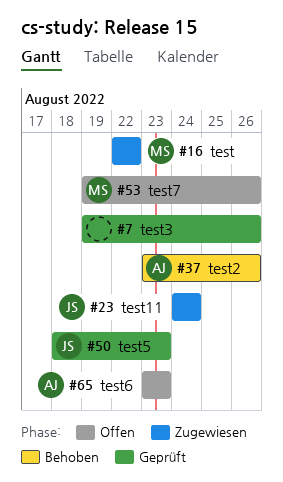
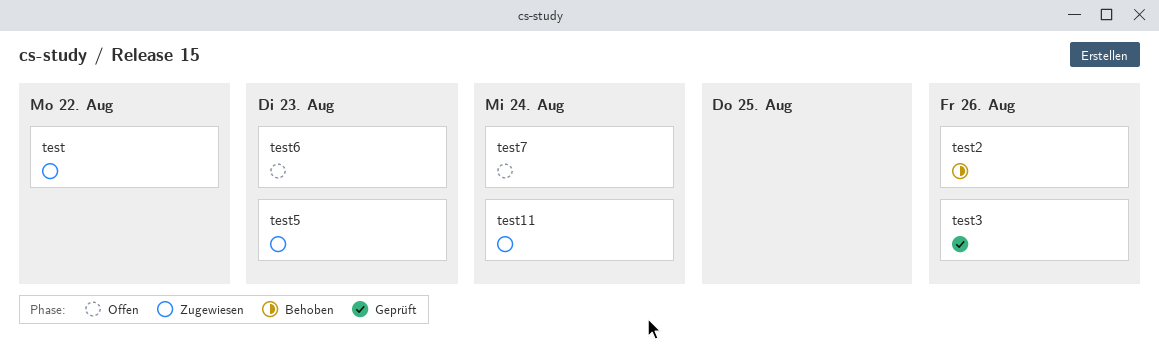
test5, status: Geprüft -> Zugewiesen
test7, due: Aug 26 -> Aug 24

